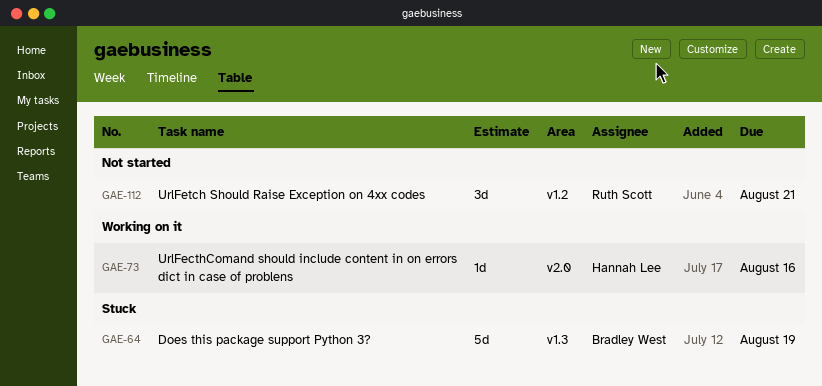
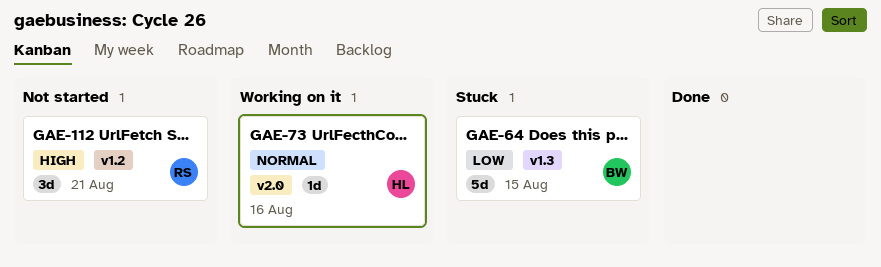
GAE-64, due: Aug 19 -> Aug 15

